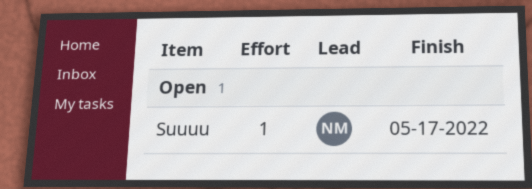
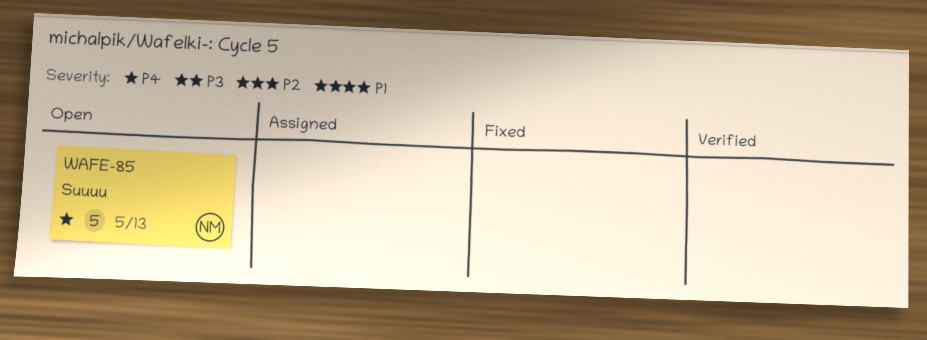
Suuuu, estimate: 1 -> 5
Suuuu, due: May 17 -> May 13

